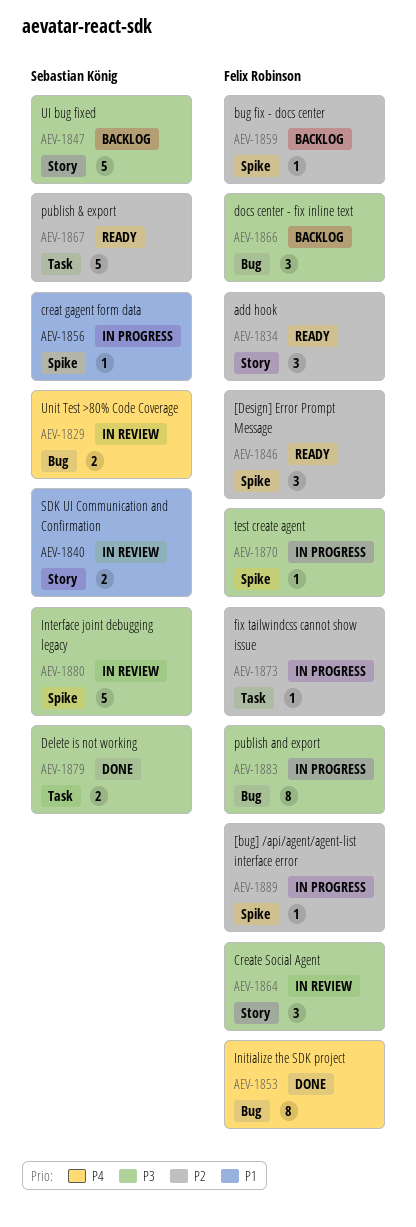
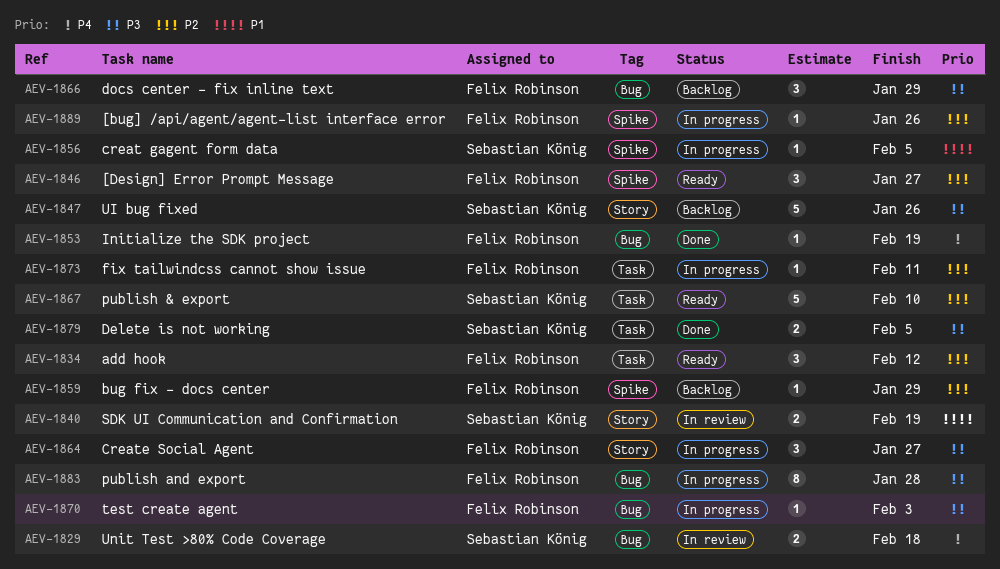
AEV-1834, label: Story -> Task
AEV-1853, estimate: 8 -> 1
AEV-1864, status: In review -> In progress
AEV-1870, label: Spike -> Bug
AEV-1880: present -> none

